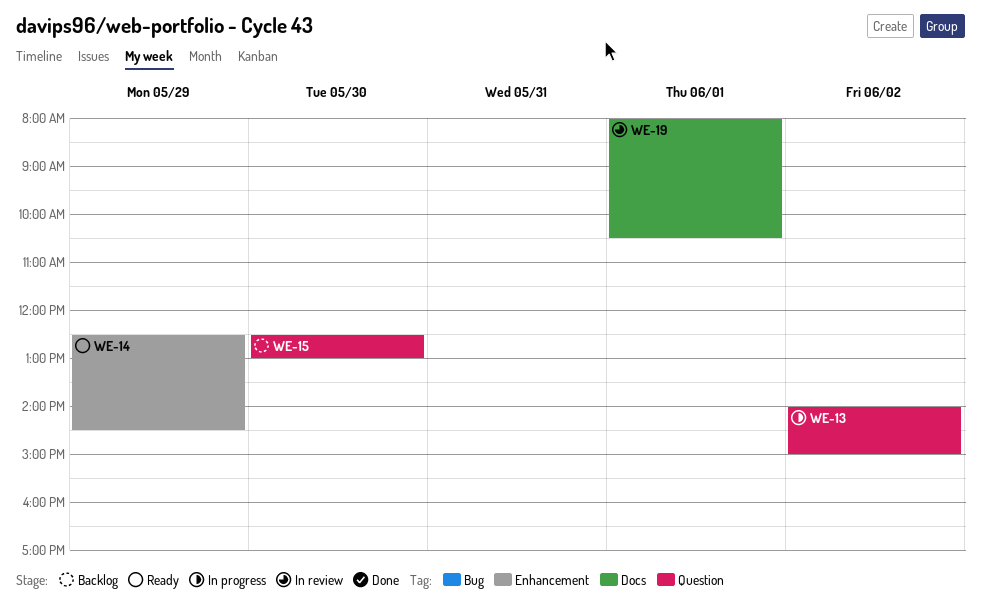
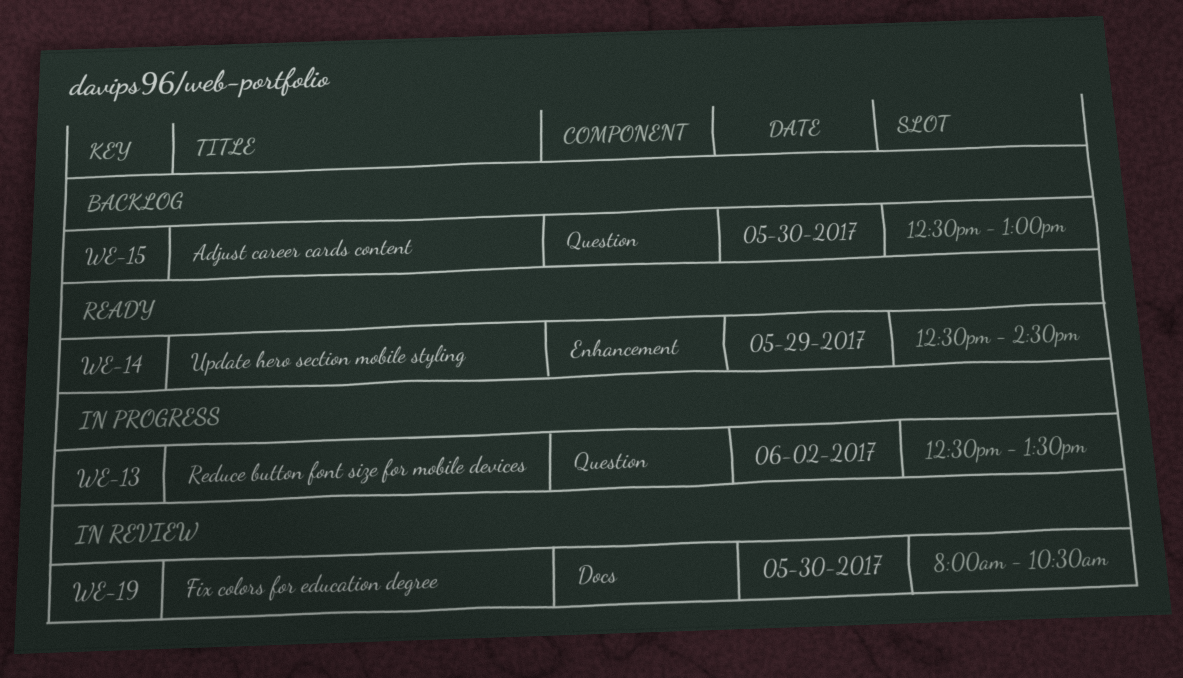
WE-13, begins: 14:00 -> 12:30
WE-13, ends: 15:00 -> 13:30
WE-19, day: Jun 1 -> May 30

